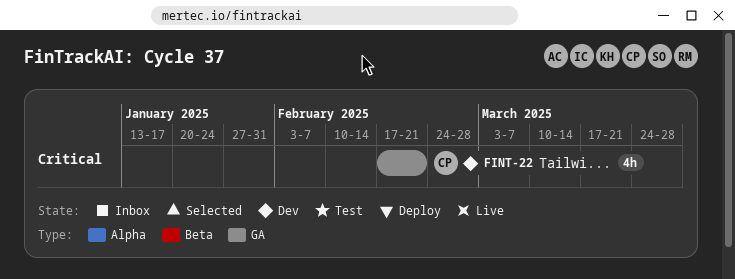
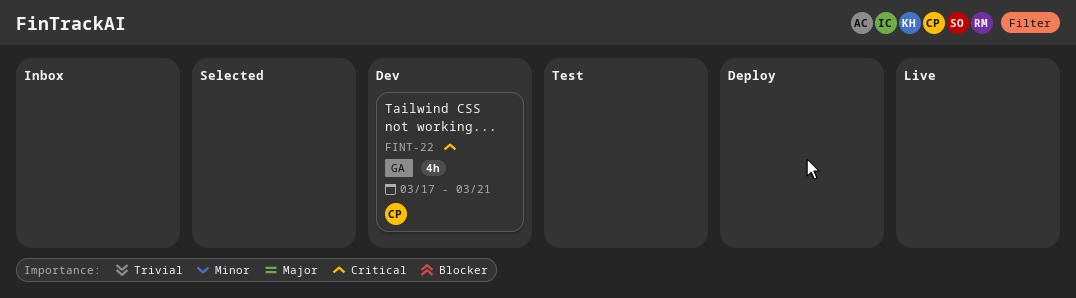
FINT-22, start: Feb 17 -> Mar 17
FINT-22, due: Feb 21 -> Mar 21

